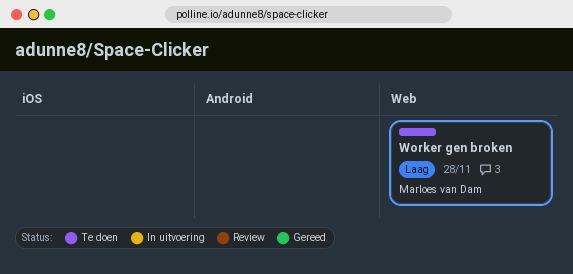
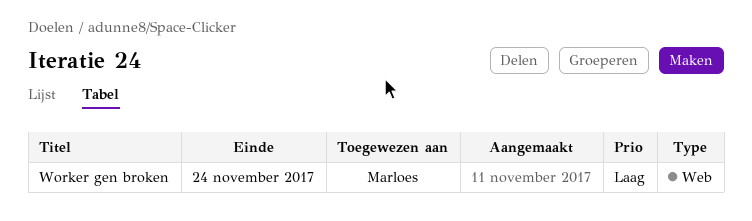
Worker gen broken, due: Nov 28 -> Nov 24

